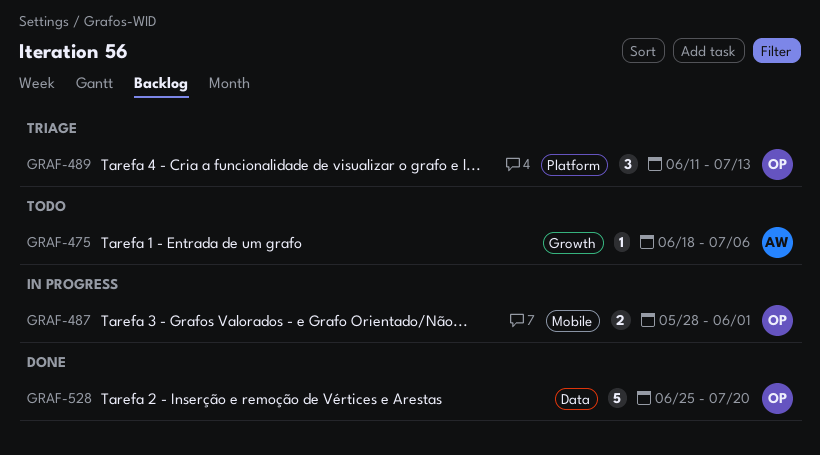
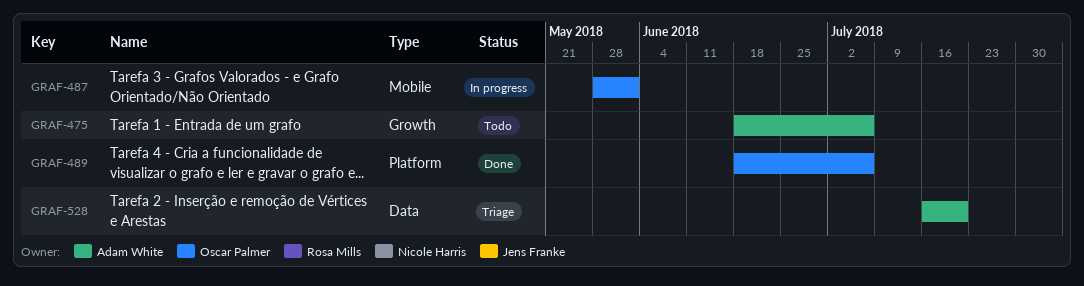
GRAF-489, status: Triage -> Done
GRAF-489, start: Jun 11 -> Jun 18
GRAF-489, due: Jul 13 -> Jul 6
GRAF-528, status: Done -> Triage
GRAF-528, owner: Oscar Palmer -> Adam White
GRAF-528, start: Jun 25 -> Jul 16

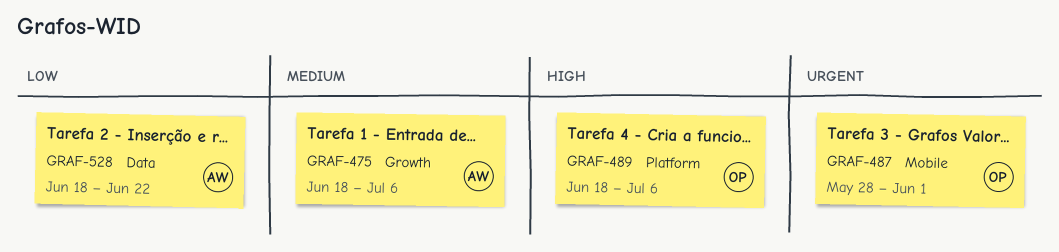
GRAF-528, start: Jul 16 -> Jun 18
GRAF-528, due: Jul 20 -> Jun 22

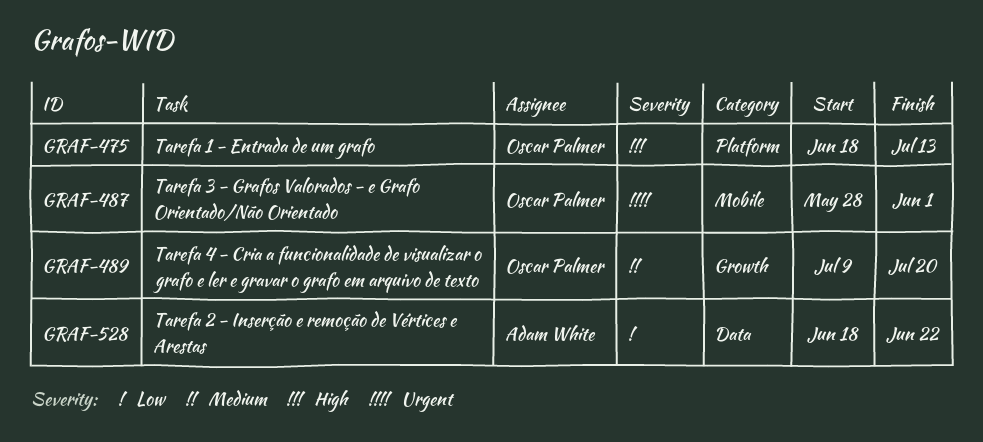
GRAF-475, owner: Adam White -> Oscar Palmer
GRAF-475, priority: Medium -> High
GRAF-475, label: Growth -> Platform
GRAF-475, due: Jul 6 -> Jul 13
GRAF-489, priority: High -> Medium
GRAF-489, label: Platform -> Growth
GRAF-489, start: Jun 18 -> Jul 9
GRAF-489, due: Jul 6 -> Jul 20

